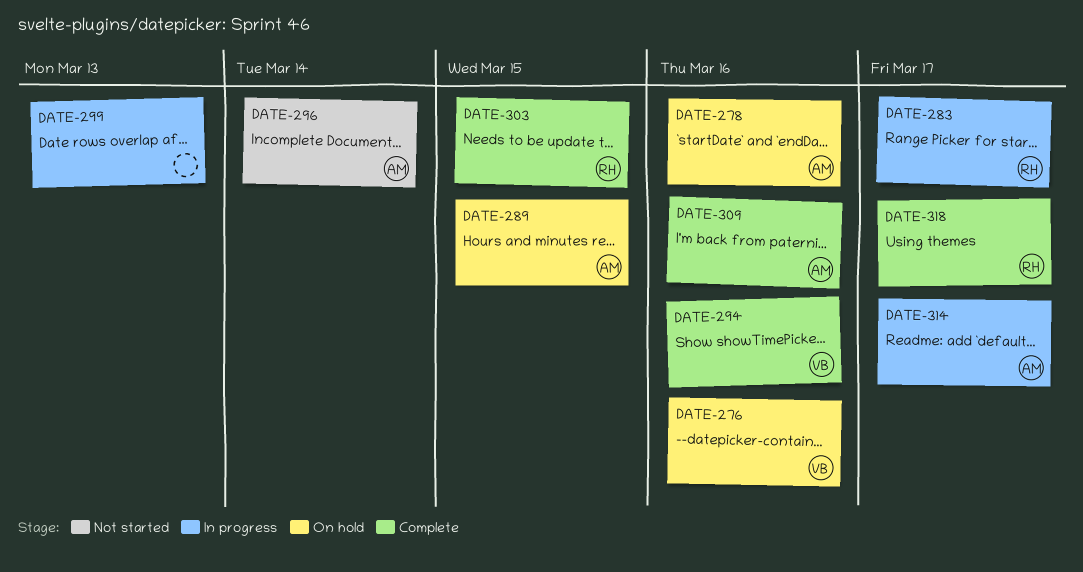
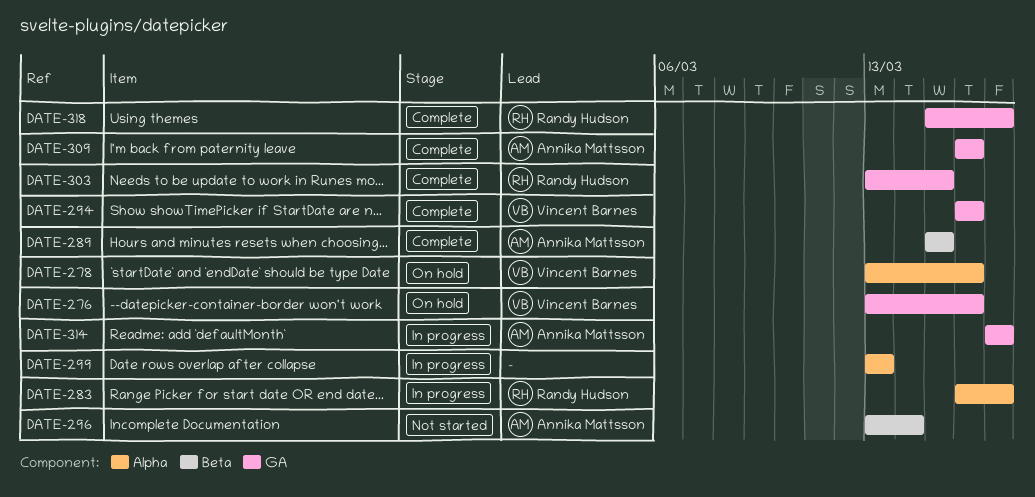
DATE-278, owner: Annika Mattsson -> Vincent Barnes
DATE-289, status: On hold -> Complete

